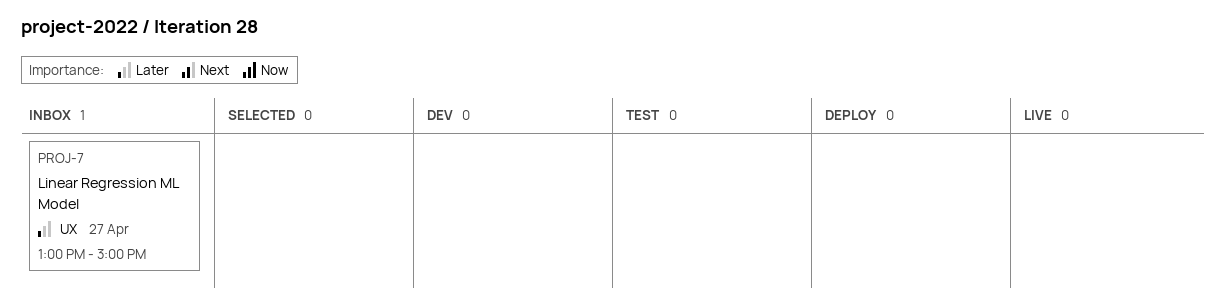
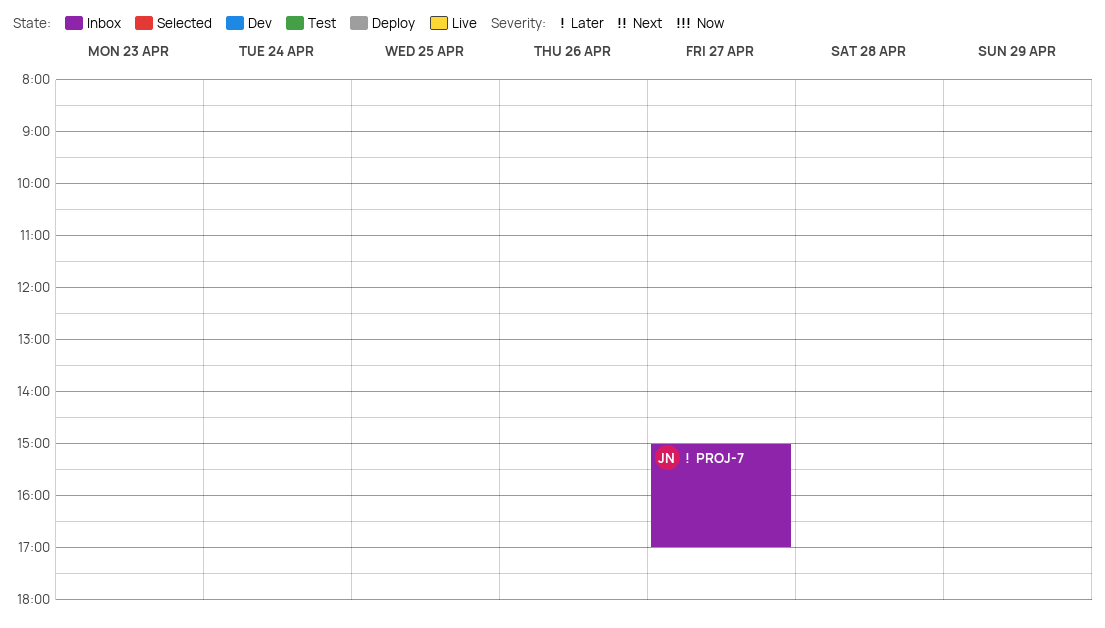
PROJ-7, begins: 13:00 -> 15:00
PROJ-7, ends: 15:00 -> 17:00

